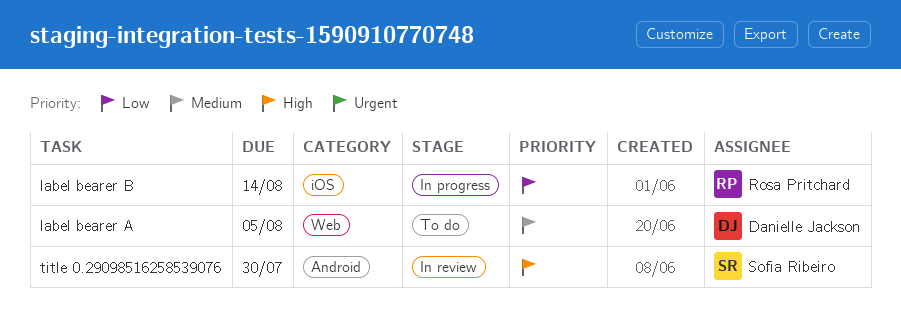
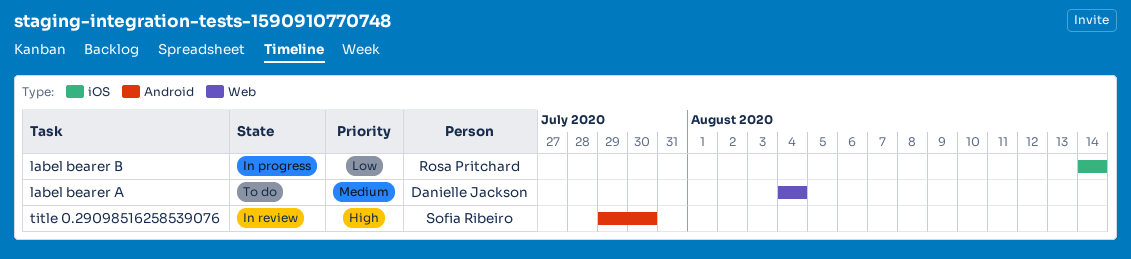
label bearer A, due: Aug 5 -> Aug 4

